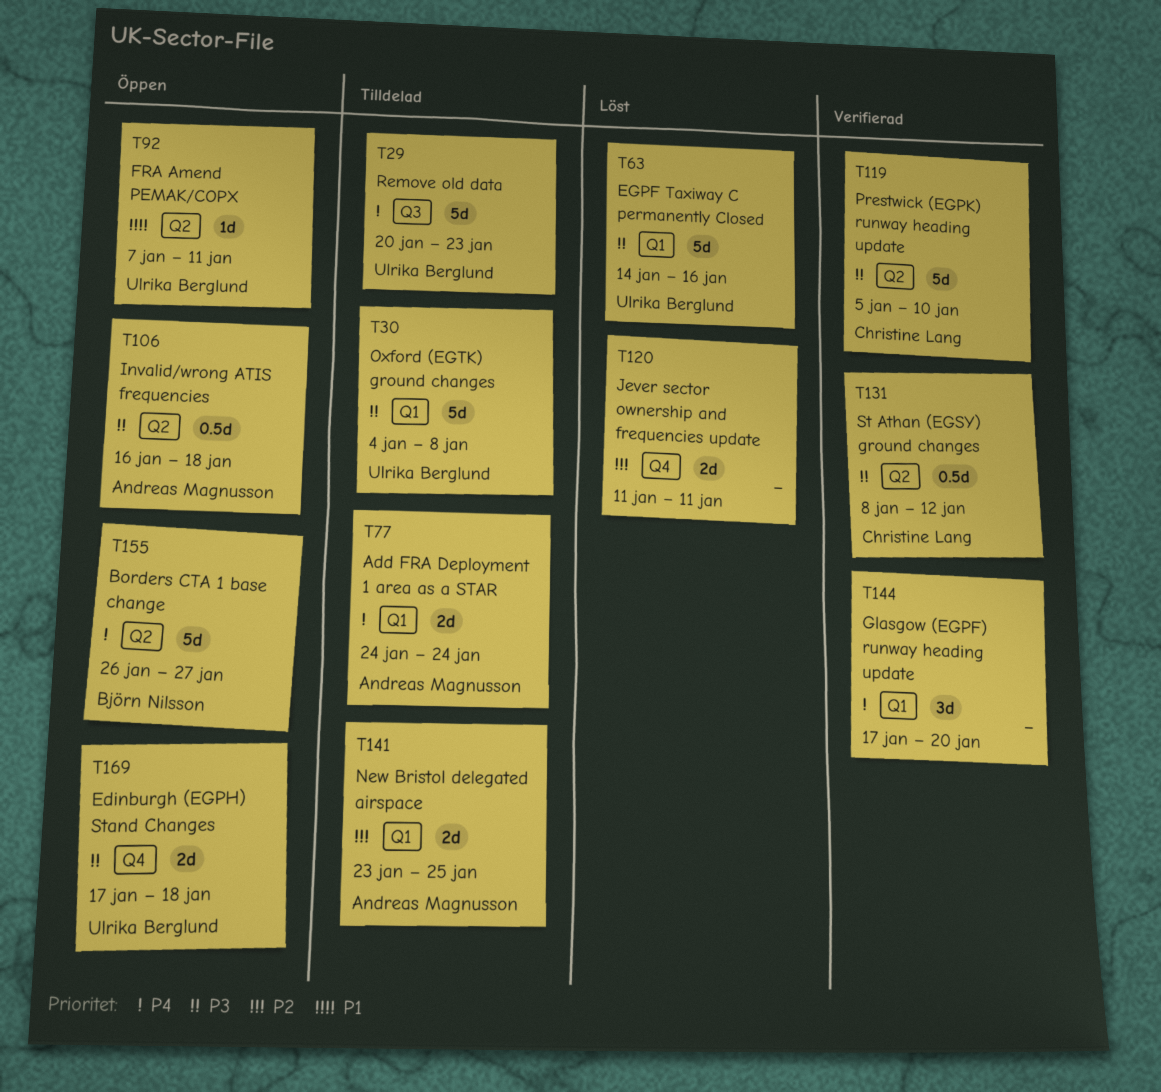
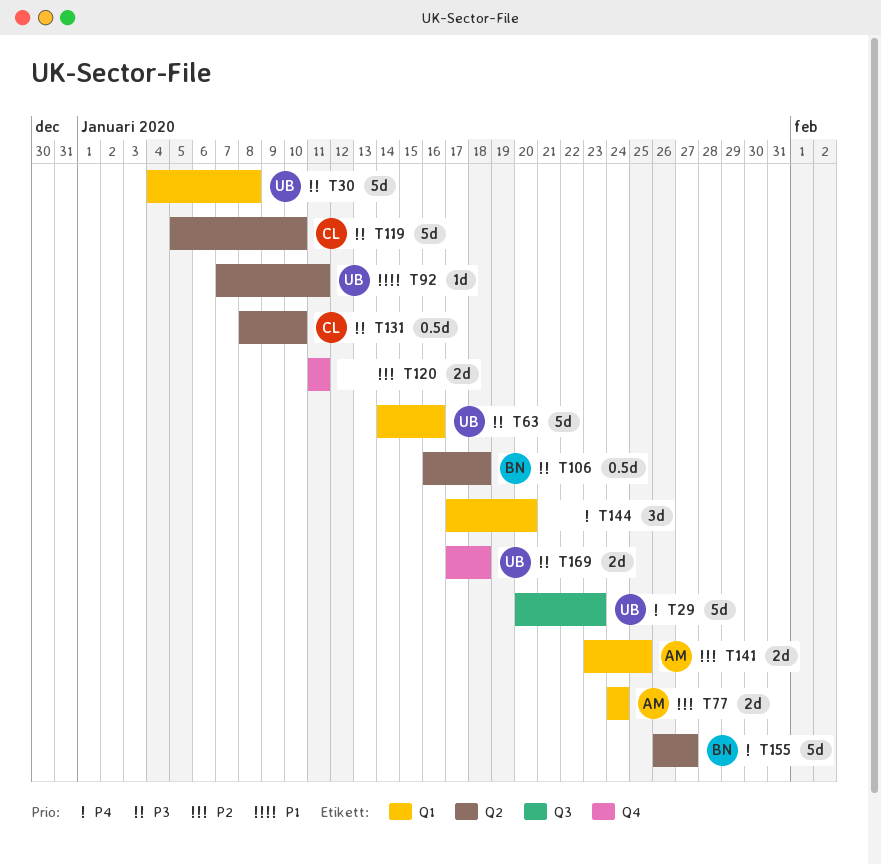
T77, priority: P4 -> P2
T106, owner: Andreas Magnusson -> Björn Nilsson
T131, due: Jan 12 -> Jan 10

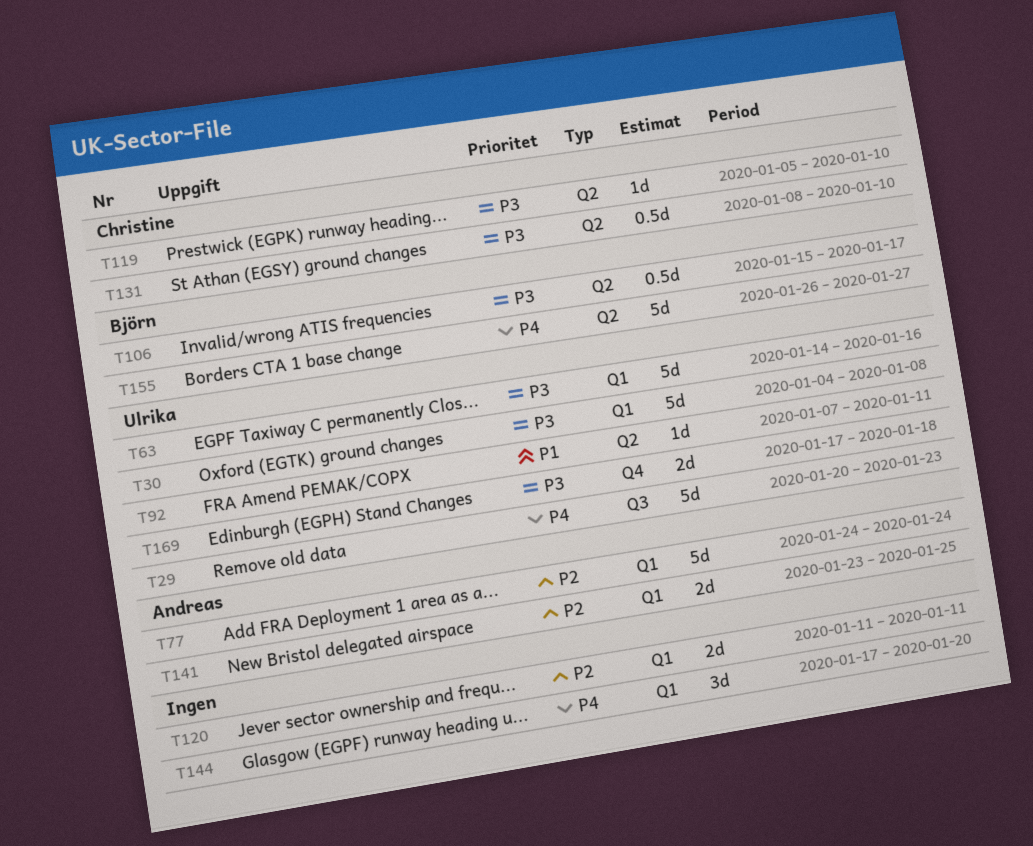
T77, estimate: 2d -> 5d
T106, start: Jan 16 -> Jan 15
T106, due: Jan 18 -> Jan 17
T119, estimate: 5d -> 1d
T120, label: Q4 -> Q1

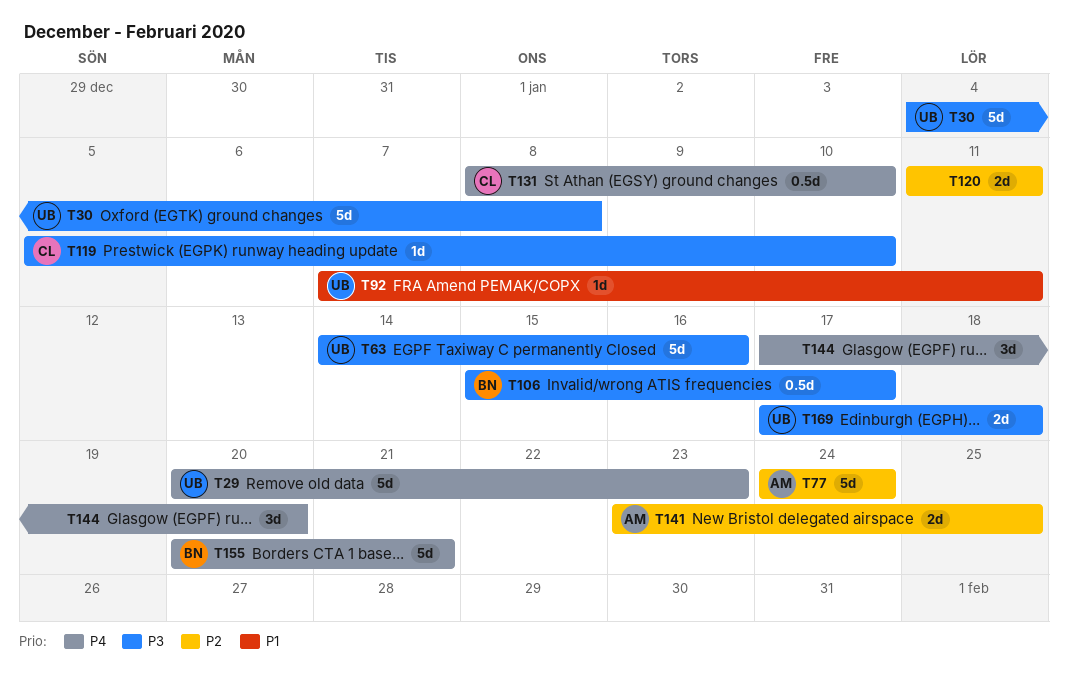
T131, priority: P3 -> P4
T155, start: Jan 26 -> Jan 20
T155, due: Jan 27 -> Jan 21

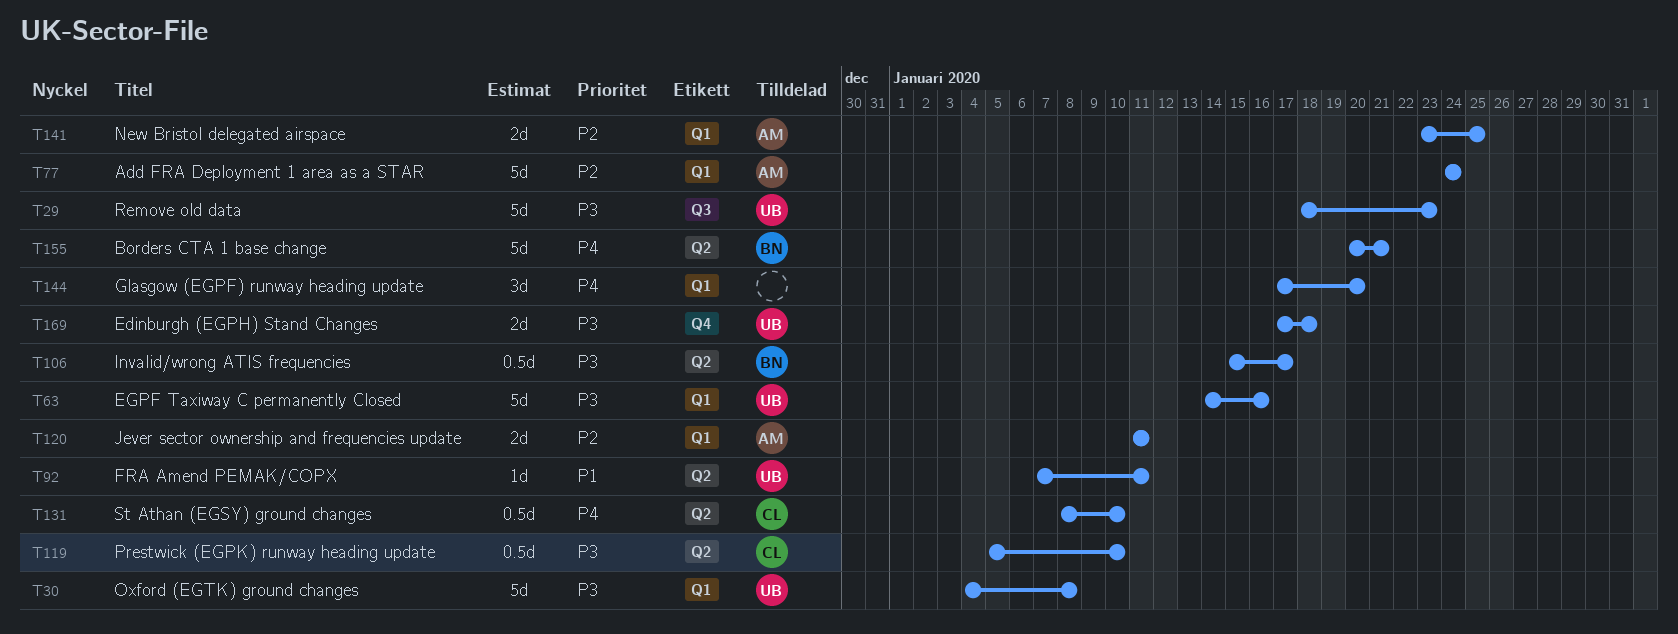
T29, priority: P4 -> P3
T29, start: Jan 20 -> Jan 18
T119, estimate: 1d -> 0.5d
T120, owner: none -> AM

